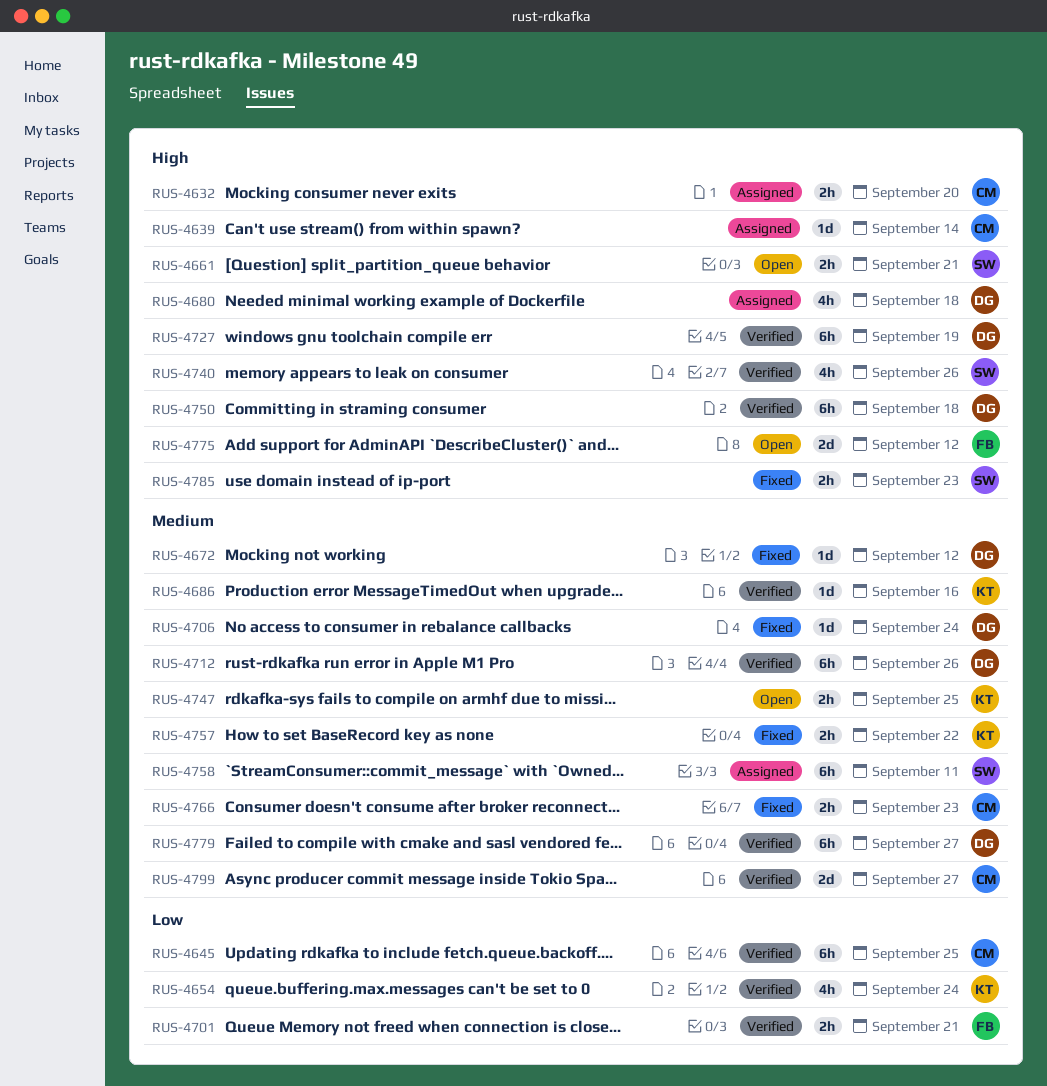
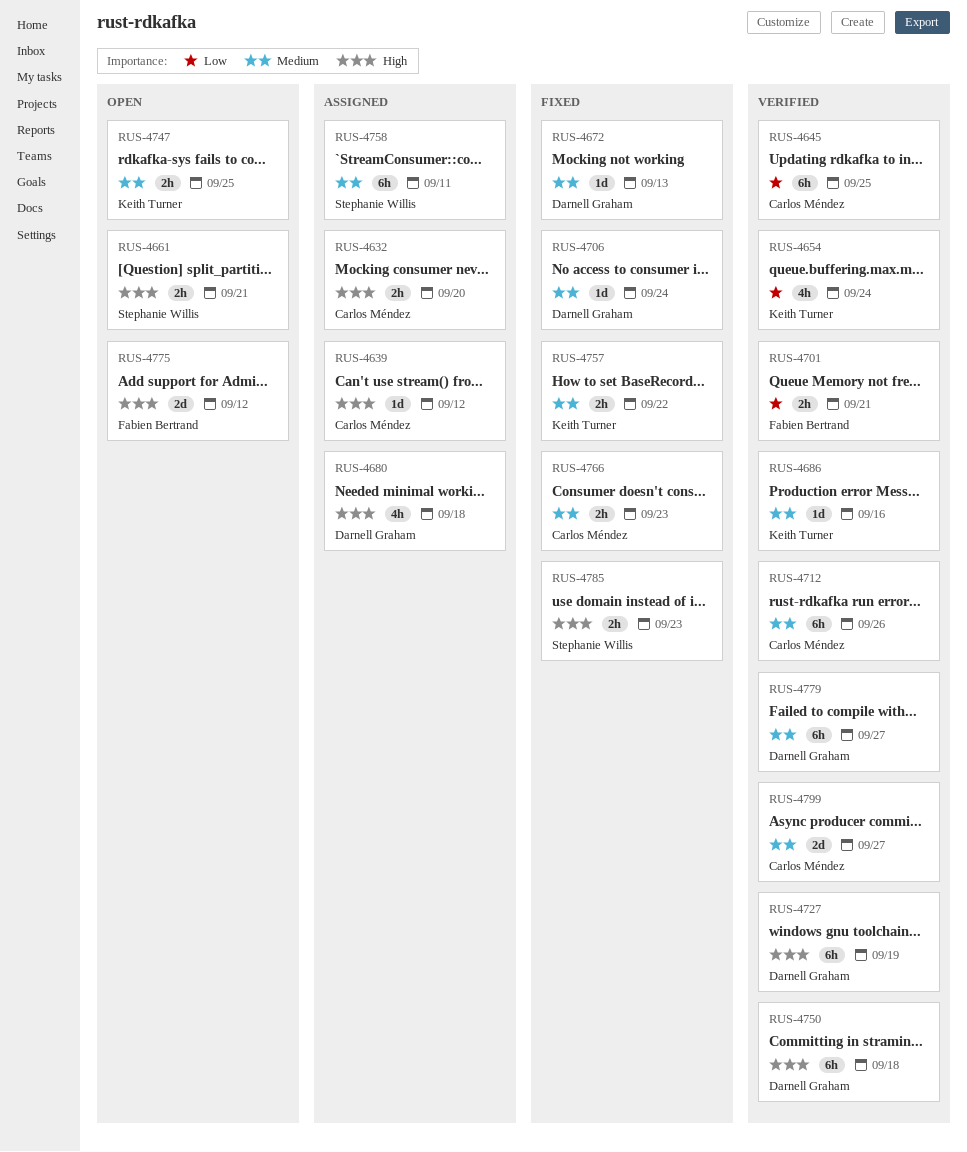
RUS-4639, due: Sep 14 -> Sep 12
RUS-4672, due: Sep 12 -> Sep 13
RUS-4712, owner: Darnell Graham -> Carlos Méndez
RUS-4740: present -> none

